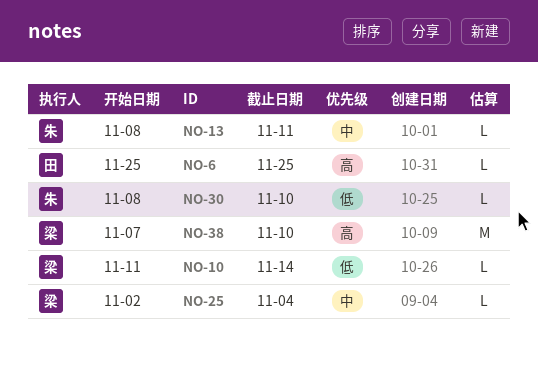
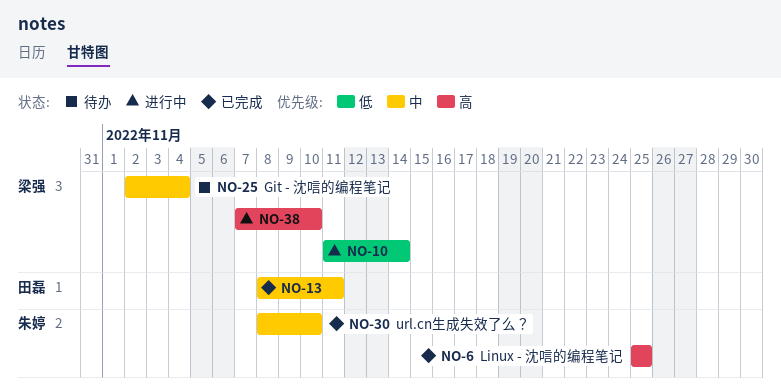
NO-6, owner: 田磊 -> 朱婷
NO-13, owner: 朱婷 -> 田磊
NO-30, priority: 低 -> 中

